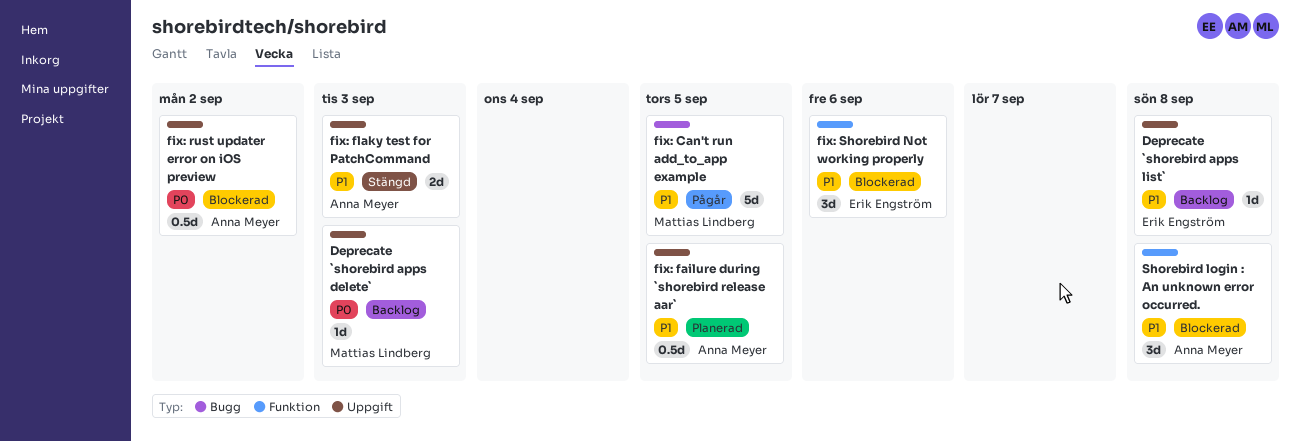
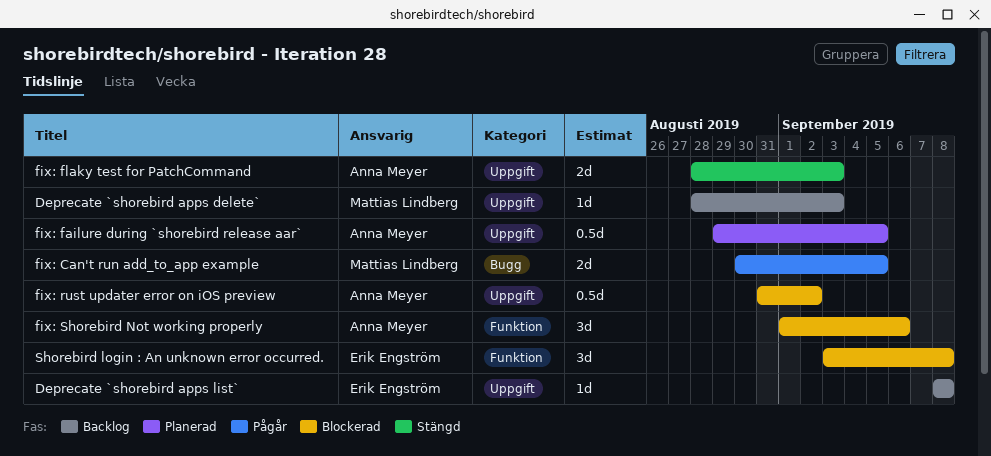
fix: Can't run add_to_app example, estimate: 5d -> 2d
fix: Shorebird Not working properly, owner: Erik Engström -> Anna Meyer
Shorebird login : An unknown error occurred., owner: Anna Meyer -> Erik Engström

